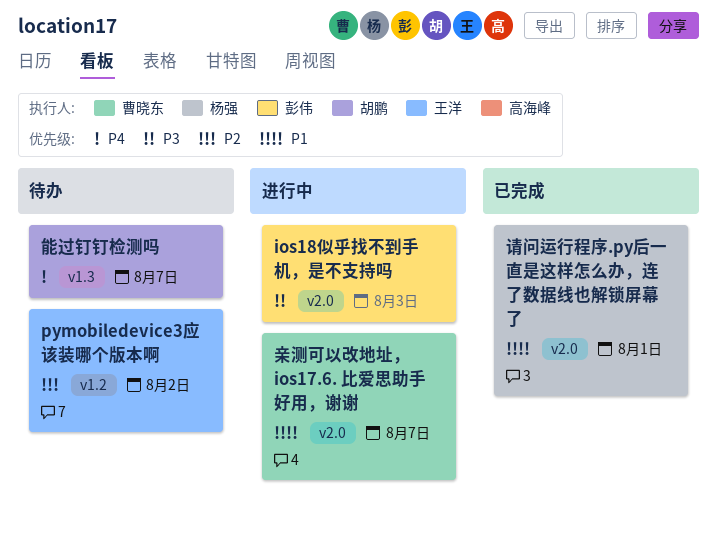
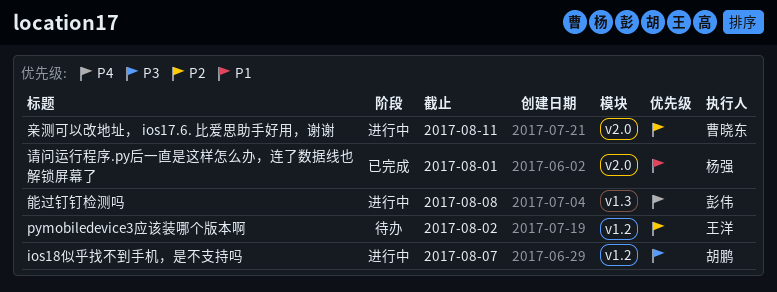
ios18似乎找不到手机，是不支持吗, owner: 彭伟 -> 胡鹏
ios18似乎找不到手机，是不支持吗, label: v2.0 -> v1.2
ios18似乎找不到手机，是不支持吗, due: Aug 3 -> Aug 7
亲测可以改地址， ios17.6. 比爱思助手好用，谢谢, priority: P1 -> P2
亲测可以改地址， ios17.6. 比爱思助手好用，谢谢, due: Aug 7 -> Aug 11
能过钉钉检测吗, status: 待办 -> 进行中
能过钉钉检测吗, owner: 胡鹏 -> 彭伟
能过钉钉检测吗, due: Aug 7 -> Aug 8

